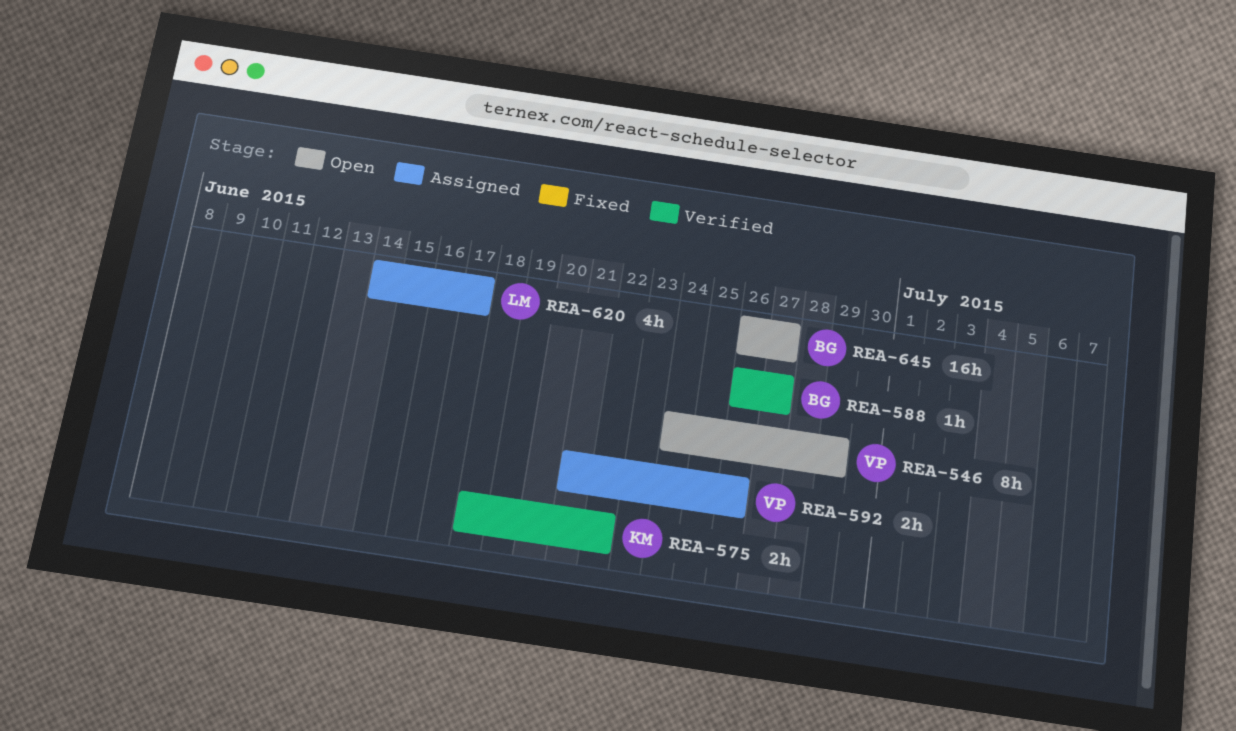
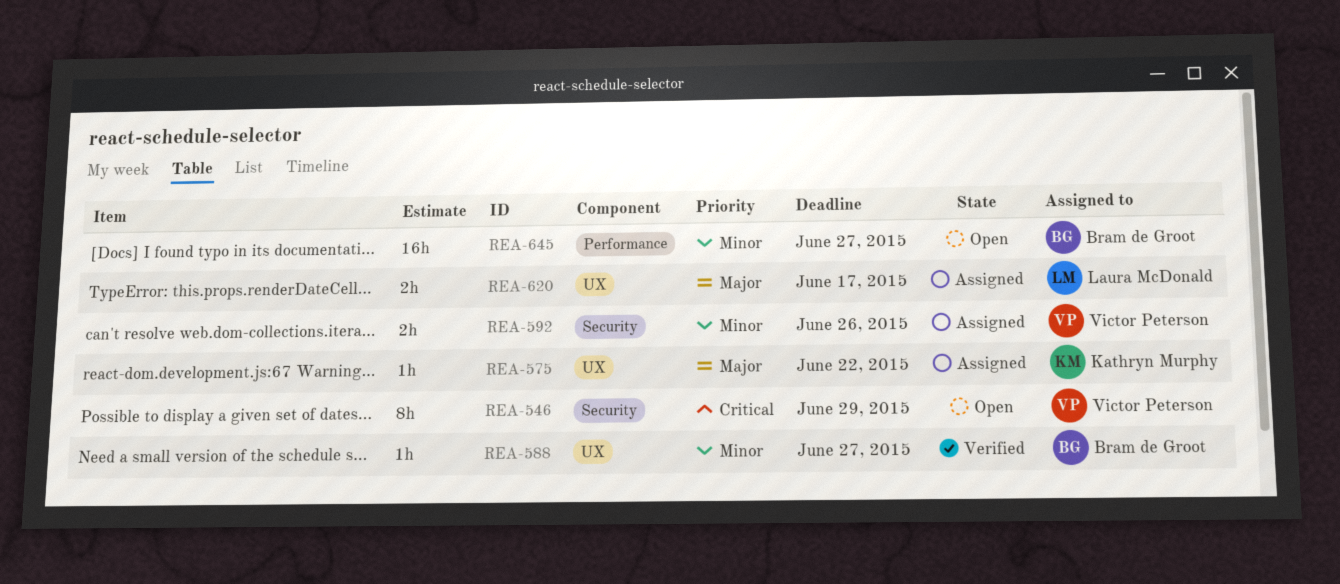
REA-575, status: Verified -> Assigned
REA-575, estimate: 2h -> 1h
REA-620, estimate: 4h -> 2h

